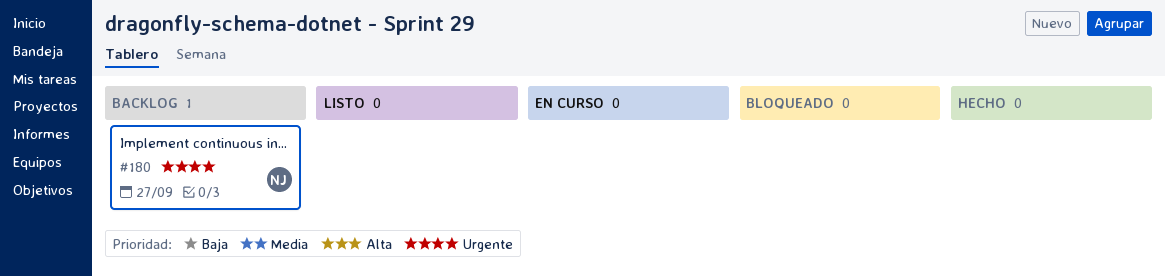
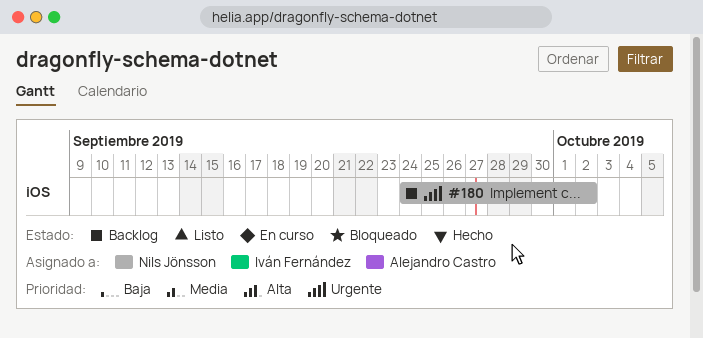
#180, due: Sep 27 -> Oct 2

